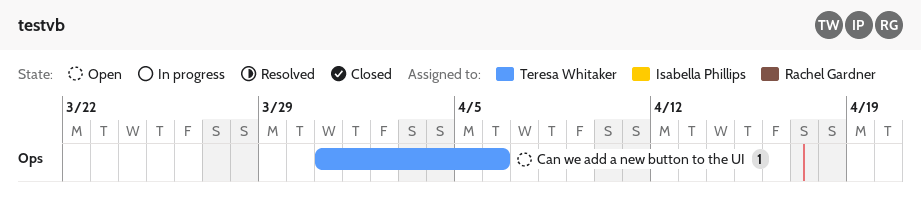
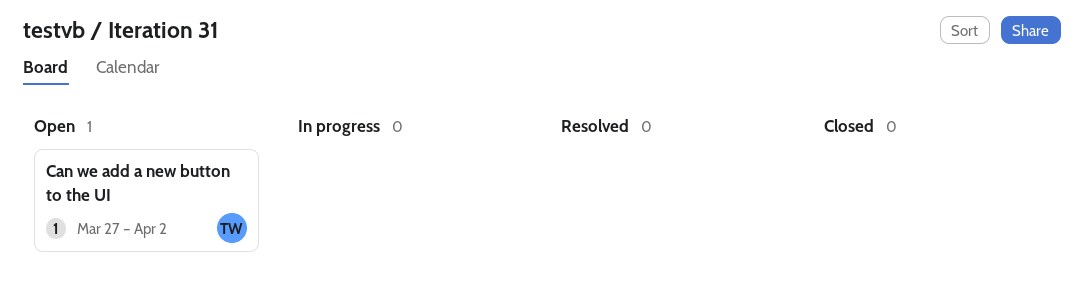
Can we add a new button to the UI, start: Mar 31 -> Mar 27
Can we add a new button to the UI, due: Apr 6 -> Apr 2

